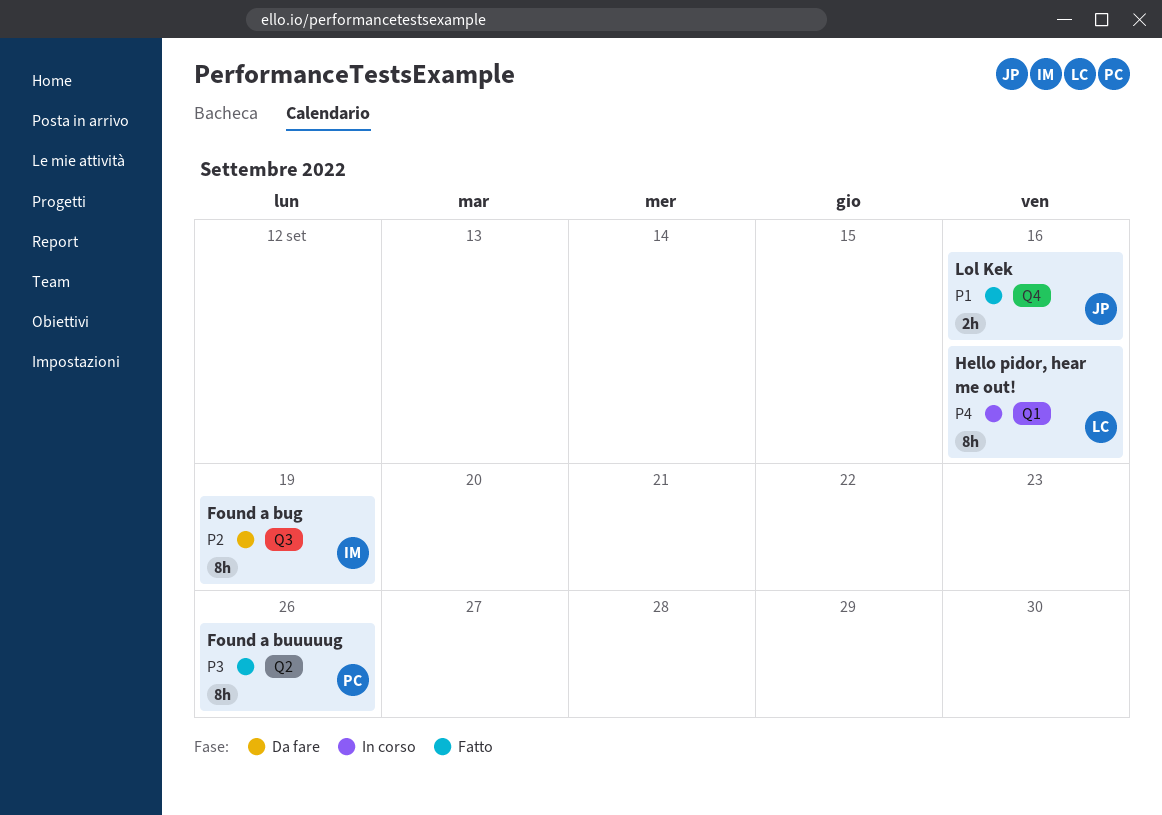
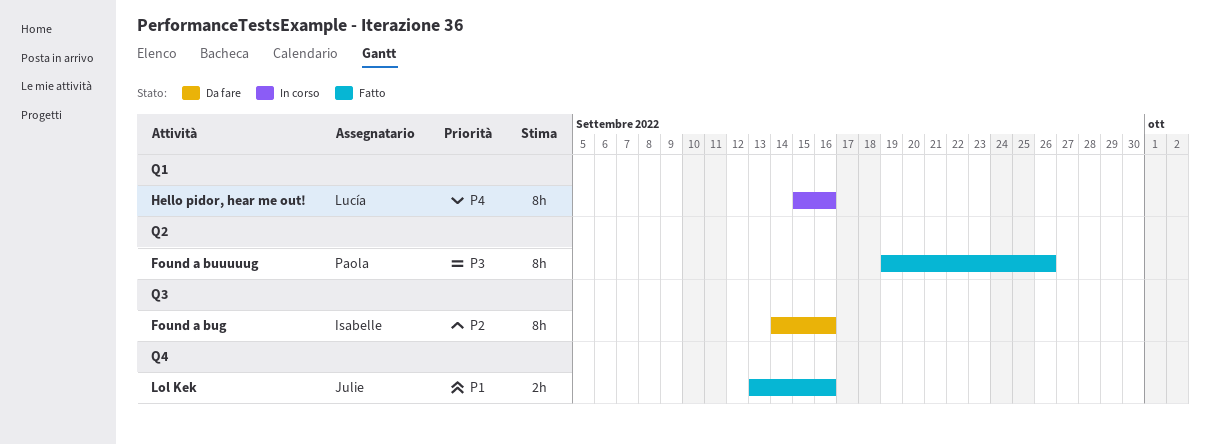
Found a bug, due: Sep 19 -> Sep 16

